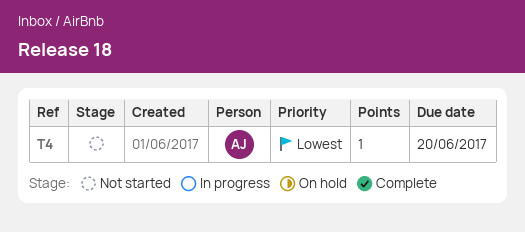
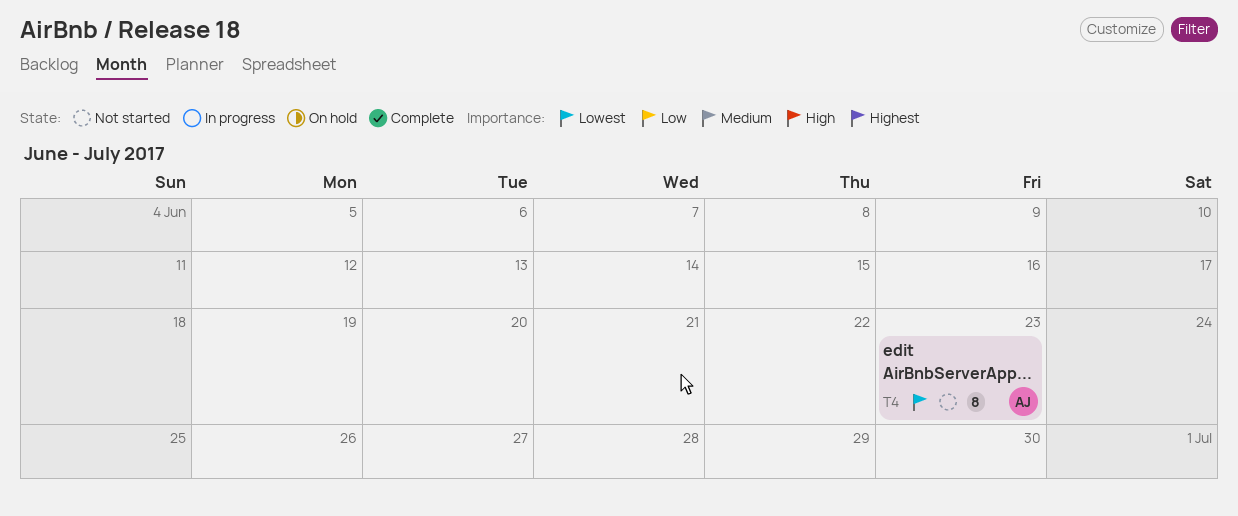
T4, estimate: 1 -> 8
T4, due: Jun 20 -> Jun 23

